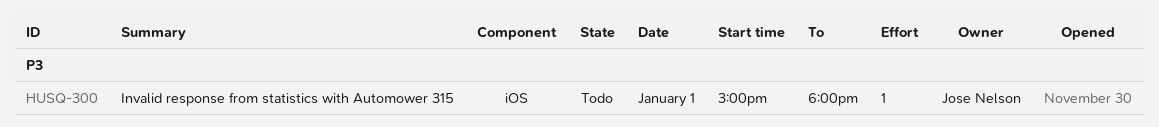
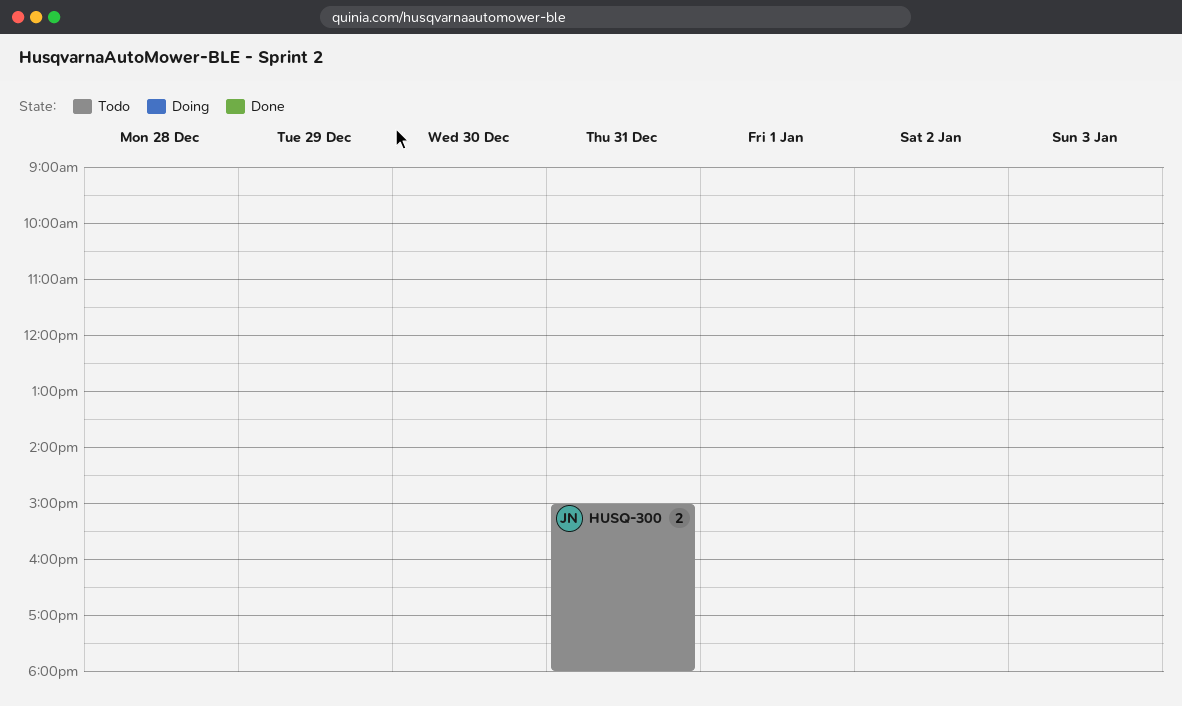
HUSQ-300, estimate: 1 -> 2
HUSQ-300, day: Jan 1 -> Dec 31

